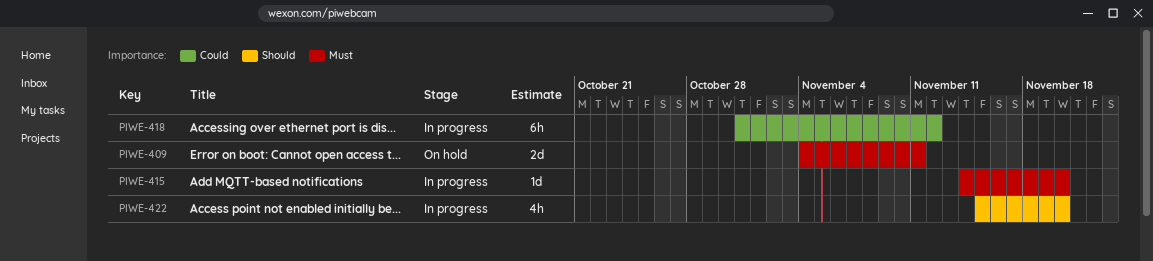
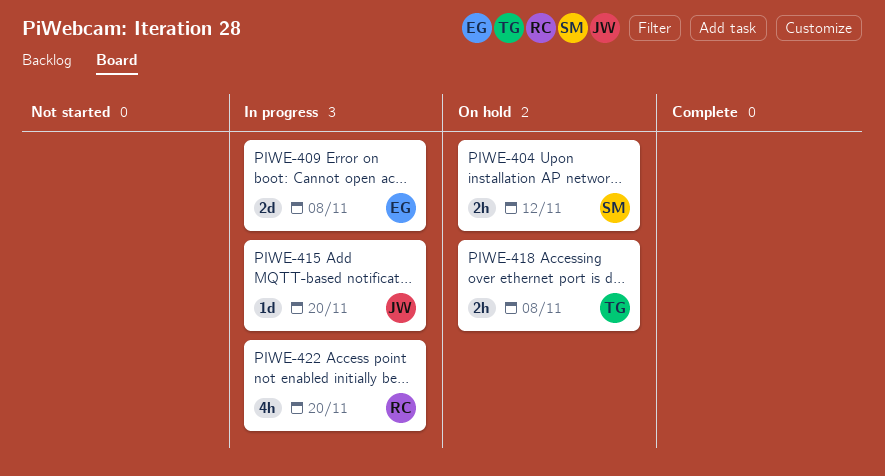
PIWE-404: none -> present
PIWE-409, status: On hold -> In progress
PIWE-409, due: Nov 11 -> Nov 8
PIWE-418, status: In progress -> On hold
PIWE-418, estimate: 6h -> 2h
PIWE-418, due: Nov 12 -> Nov 8

